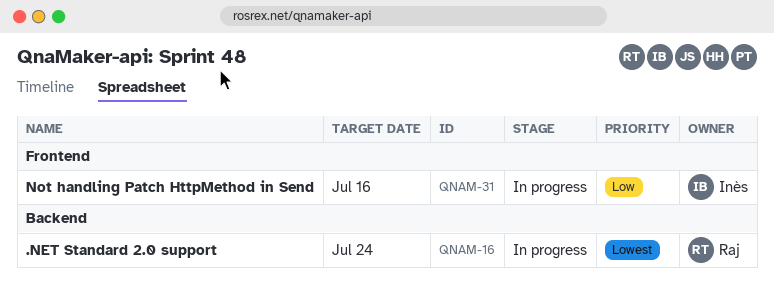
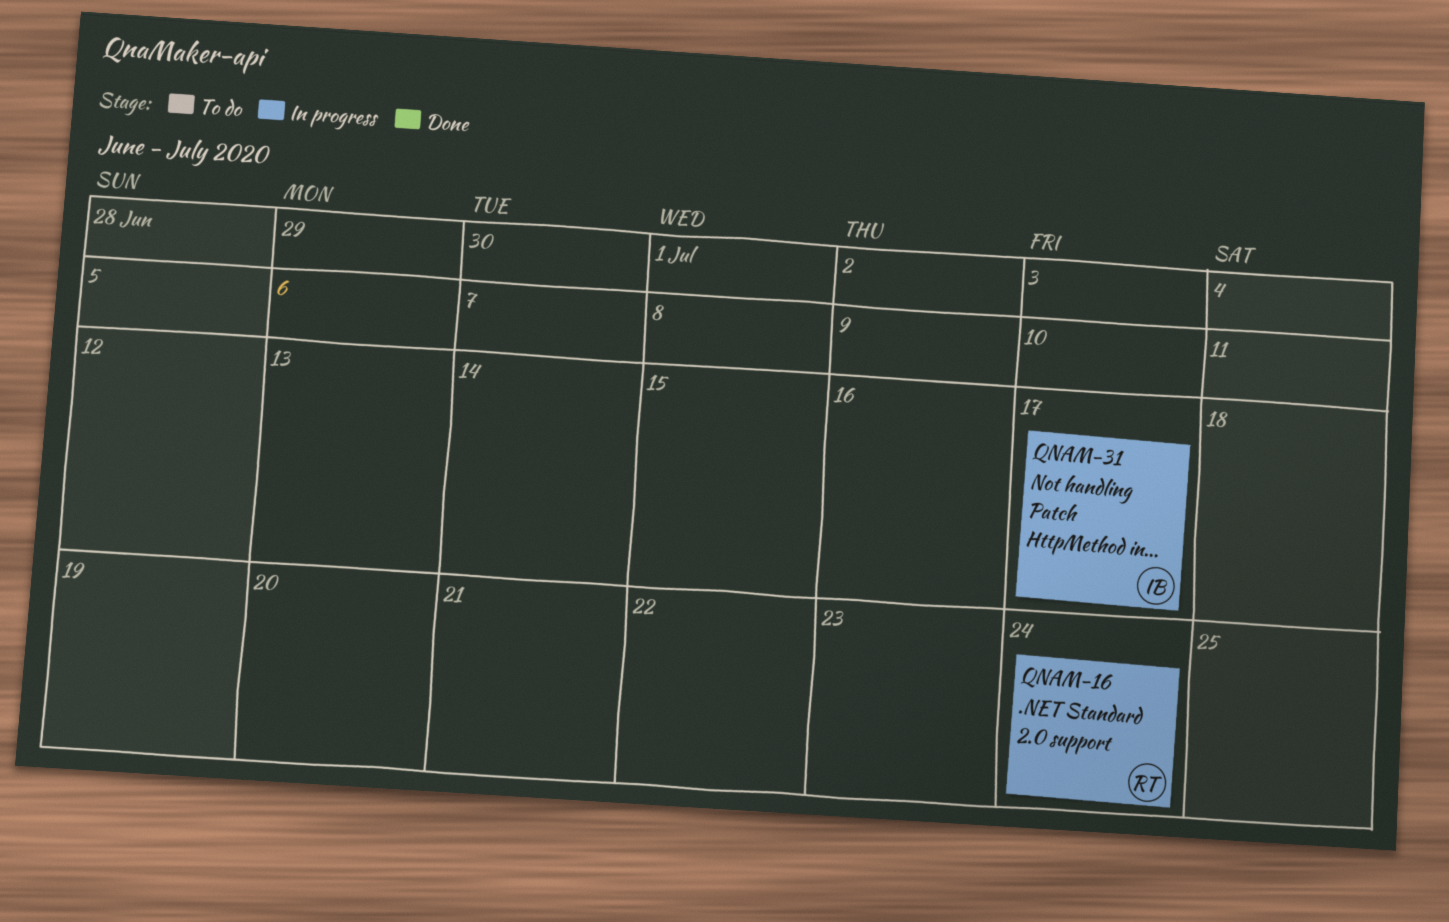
QNAM-31, due: Jul 16 -> Jul 17

